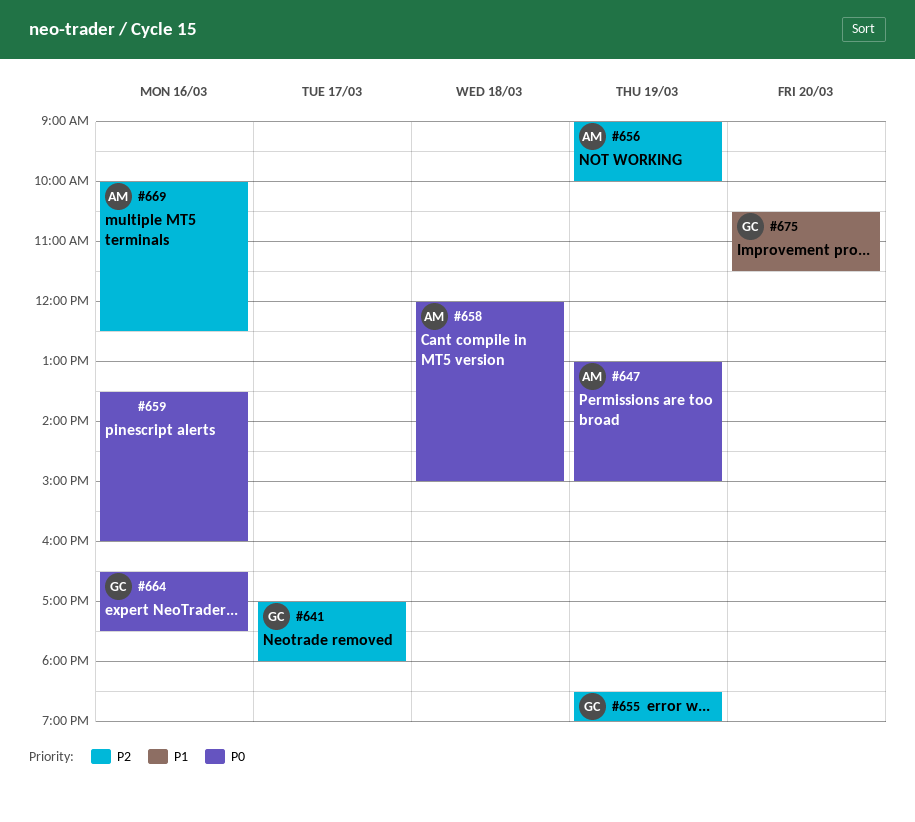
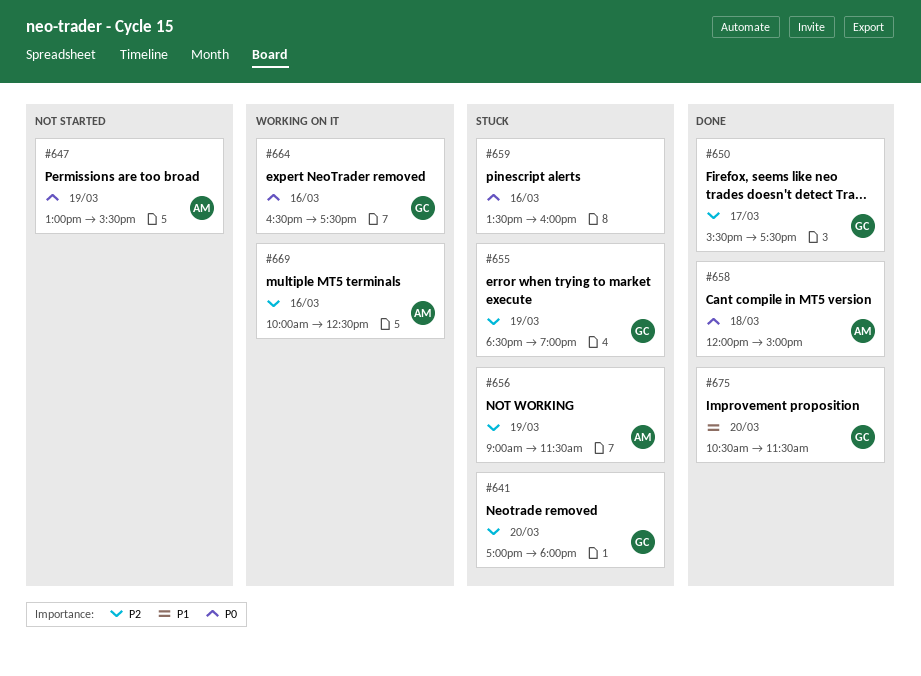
#641, day: Mar 17 -> Mar 20
#647, ends: 15:00 -> 15:30
#650: none -> present
#656, ends: 10:00 -> 11:30

